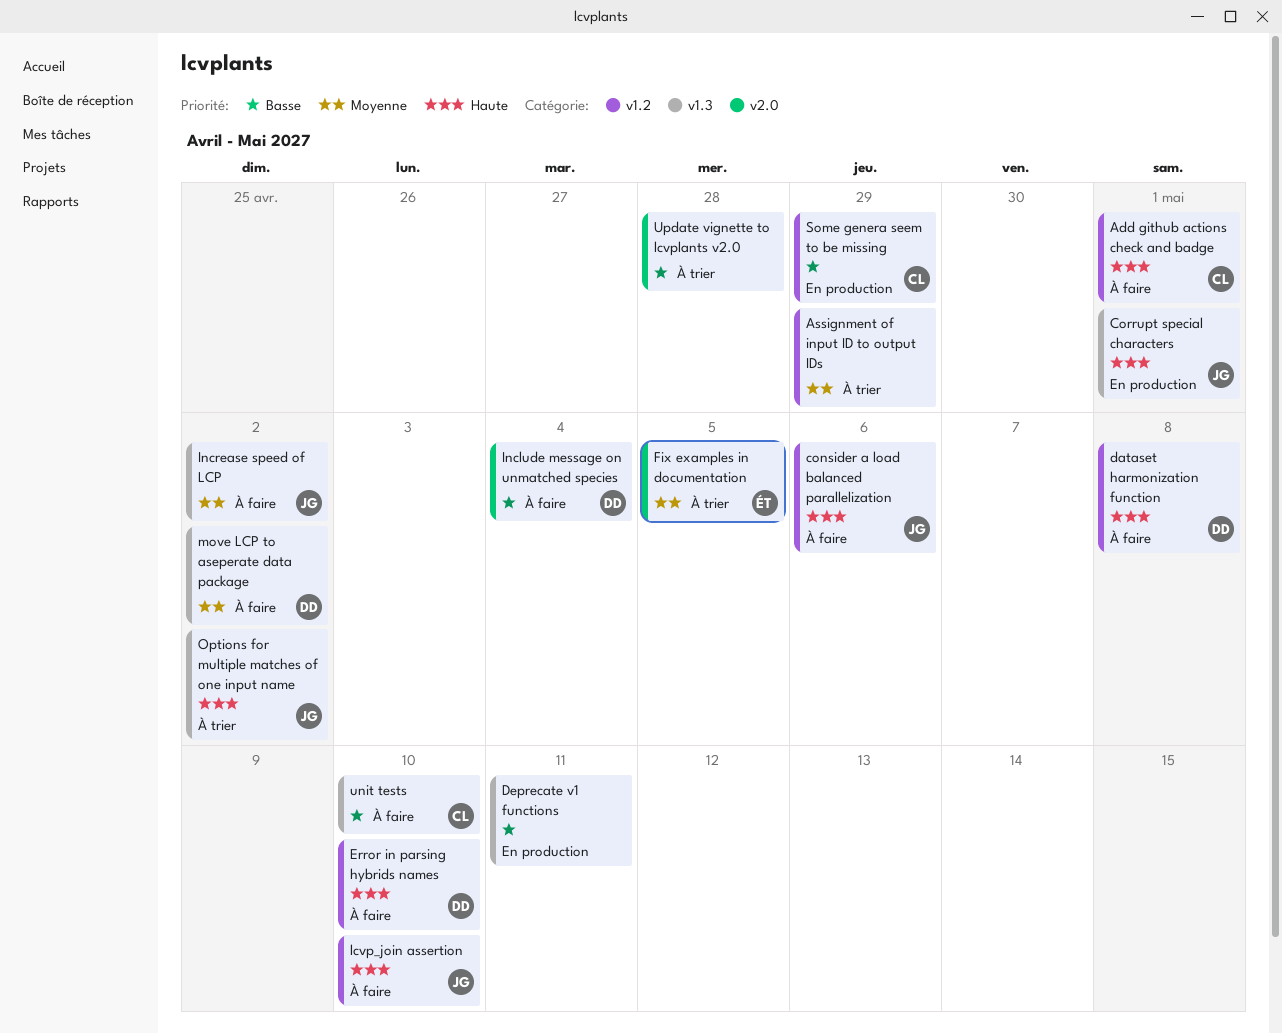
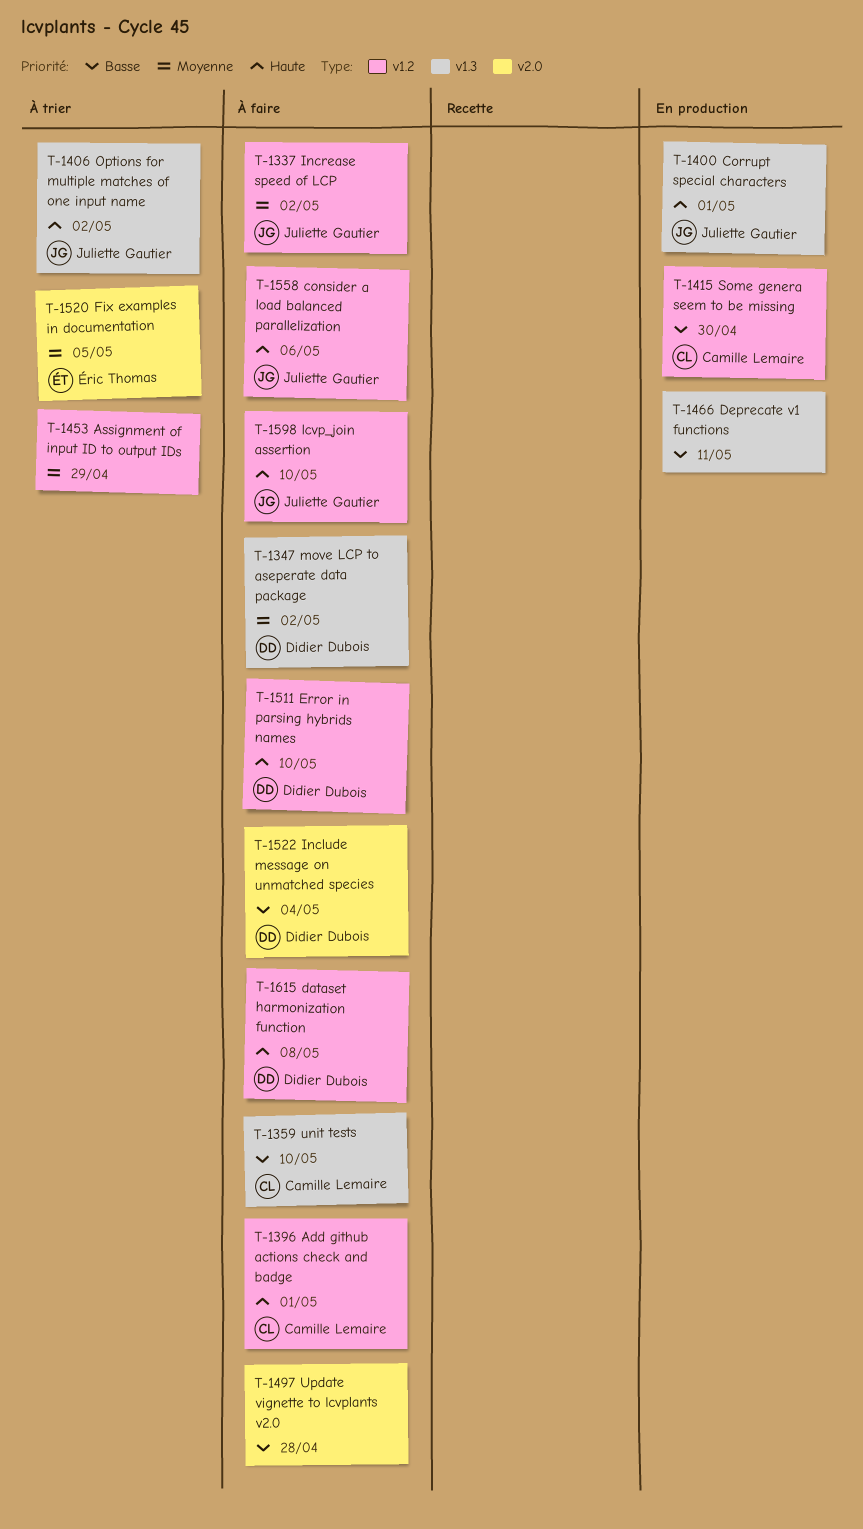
Increase speed of LCP, label: v1.3 -> v1.2
Some genera seem to be missing, due: Apr 29 -> Apr 30
Update vignette to lcvplants v2.0, status: À trier -> À faire

